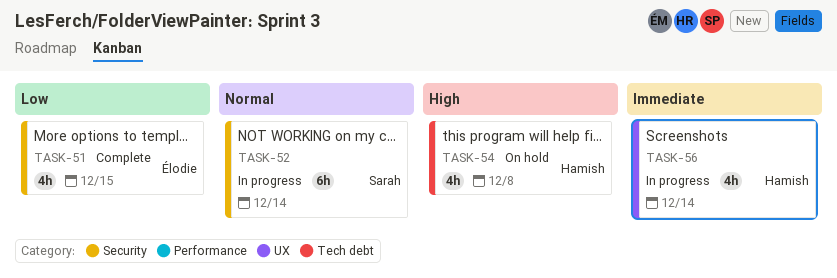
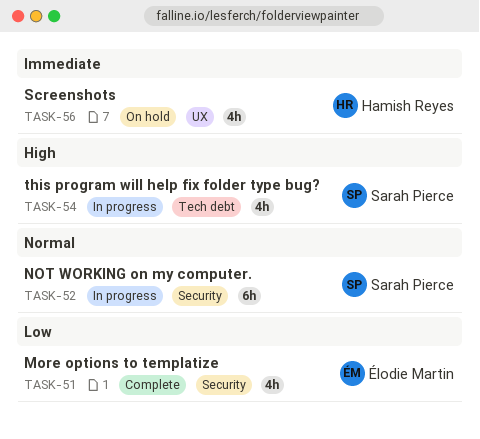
TASK-54, status: On hold -> In progress
TASK-54, owner: Hamish Reyes -> Sarah Pierce
TASK-56, status: In progress -> On hold

